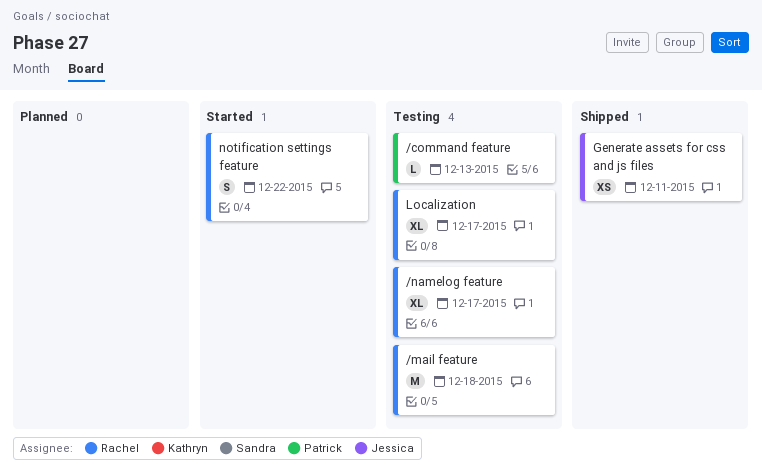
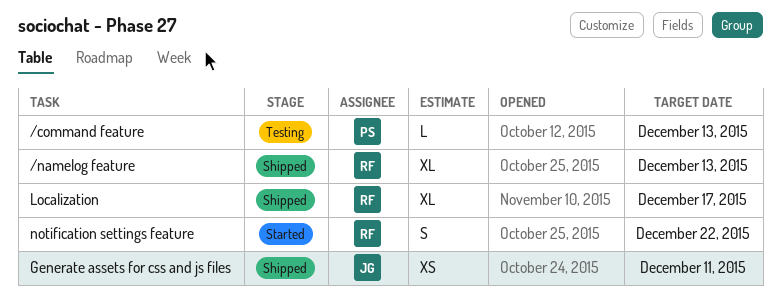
/mail feature: present -> none
/namelog feature, status: Testing -> Shipped
/namelog feature, due: Dec 17 -> Dec 13
Localization, status: Testing -> Shipped

